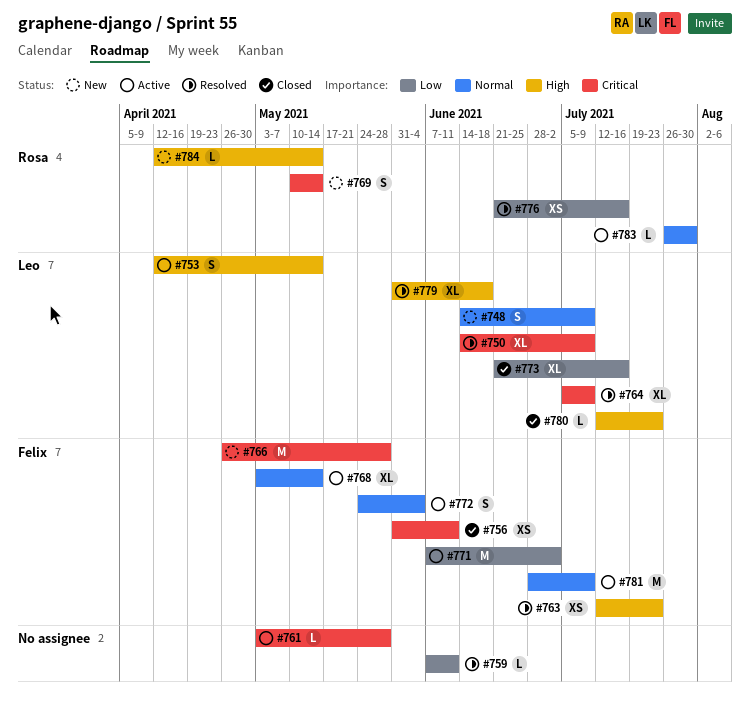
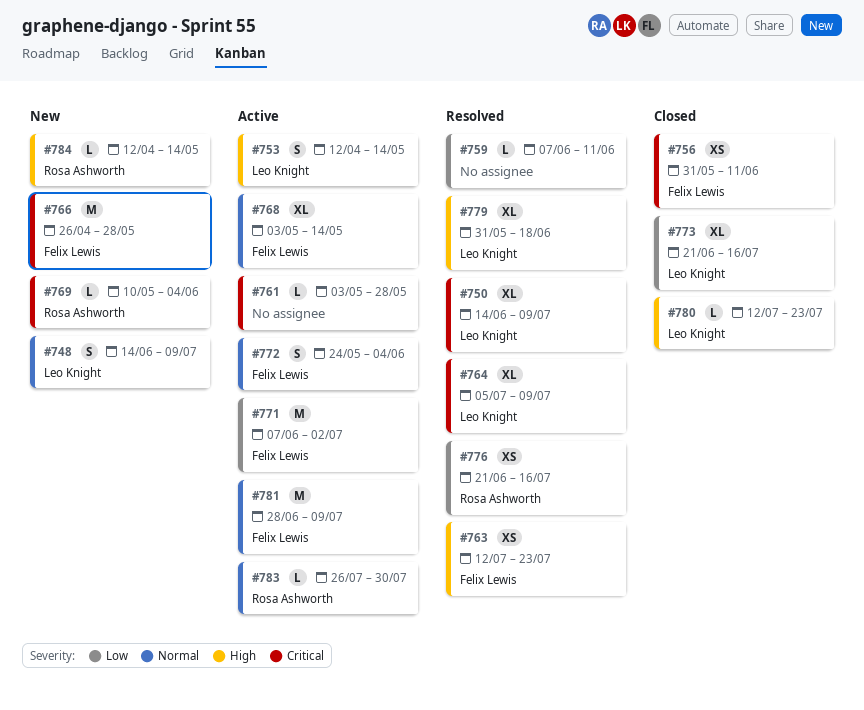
#769, estimate: S -> L
#769, due: May 14 -> Jun 4

